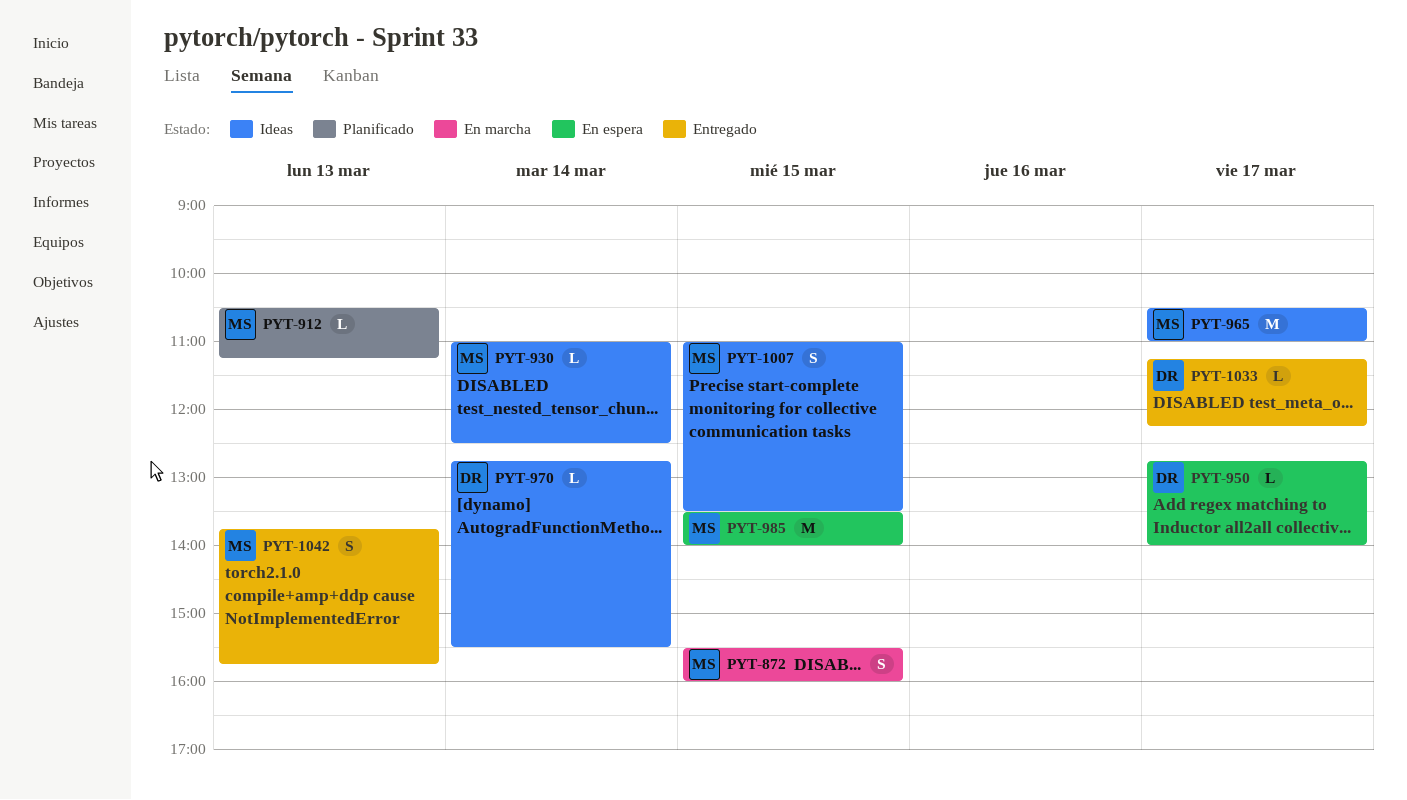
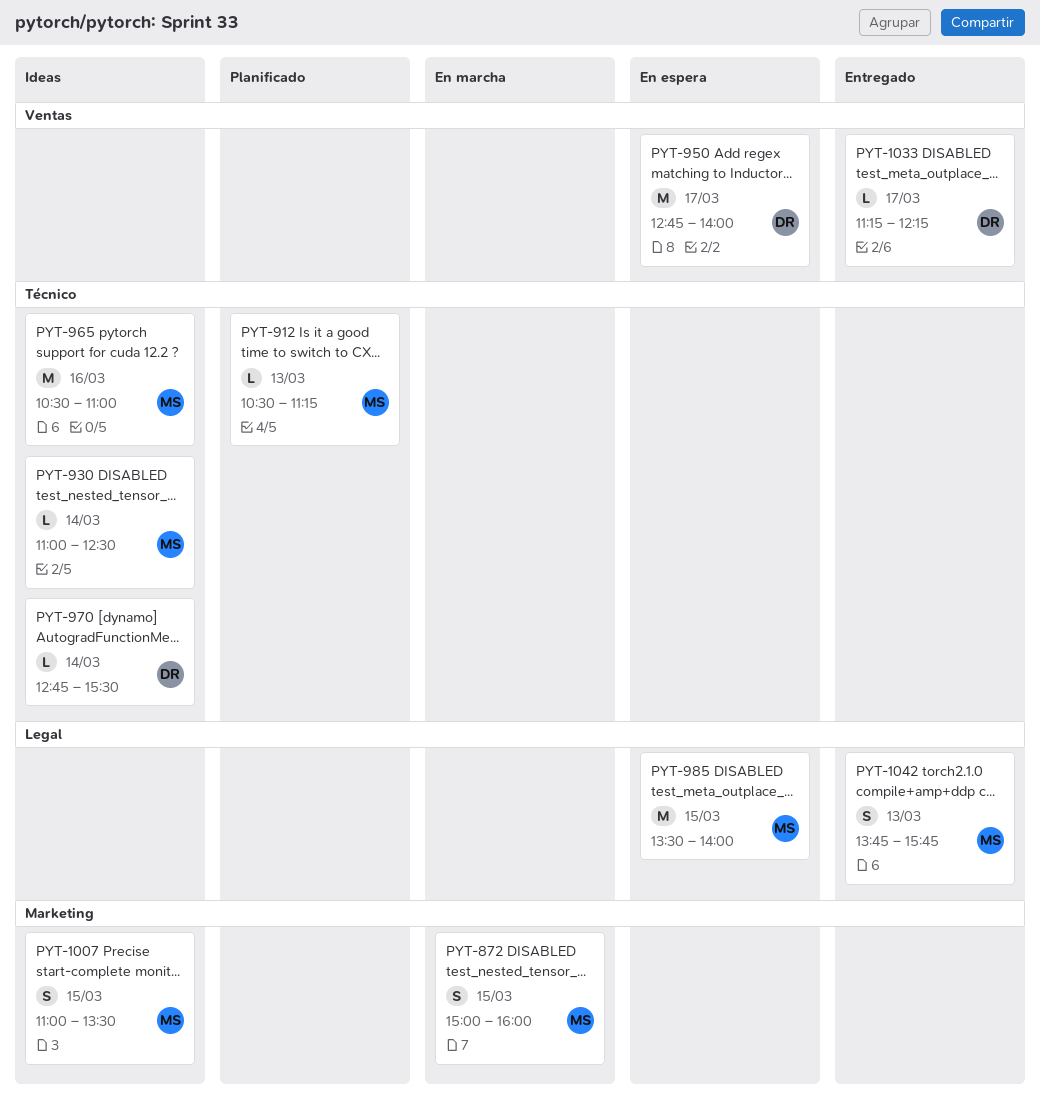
PYT-872, begins: 15:30 -> 15:00
PYT-950, estimate: L -> M
PYT-965, day: Mar 17 -> Mar 16

